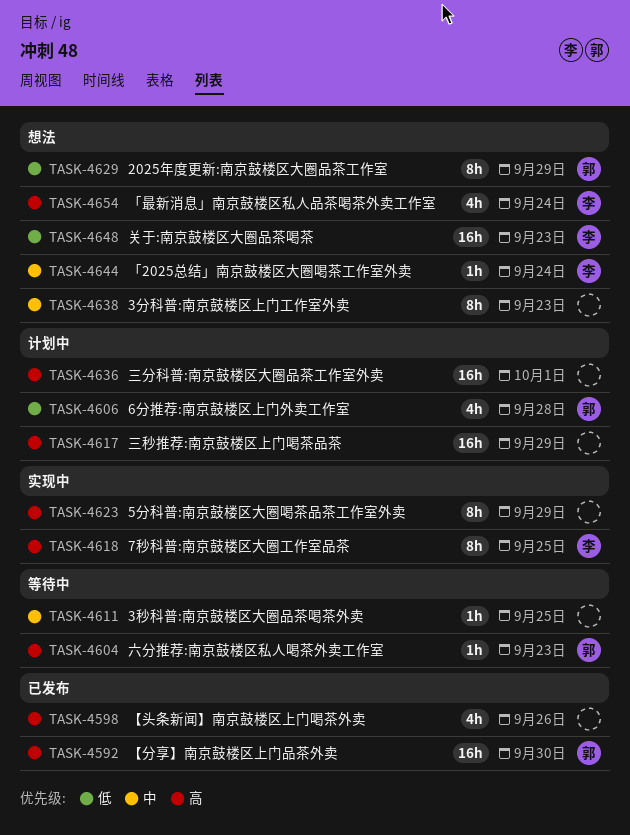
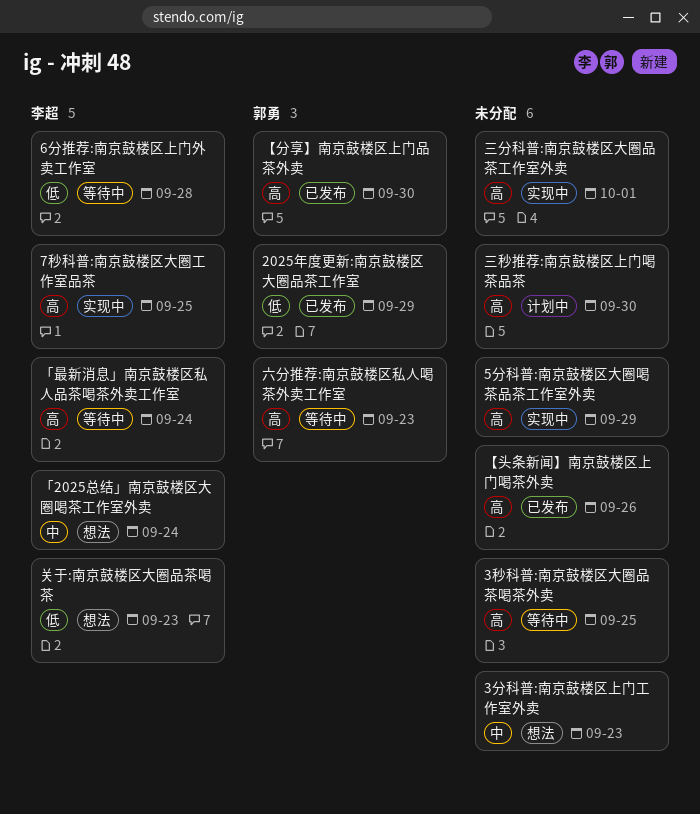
2025年度更新:南京鼓楼区大圈品茶工作室, status: 想法 -> 已发布
3秒科普:南京鼓楼区大圈品茶喝茶外卖, priority: 中 -> 高
6分推荐:南京鼓楼区上门外卖工作室, status: 计划中 -> 等待中
6分推荐:南京鼓楼区上门外卖工作室, owner: 郭勇 -> 李超
「最新消息」南京鼓楼区私人品茶喝茶外卖工作室, status: 想法 -> 等待中
三分科普:南京鼓楼区大圈品茶工作室外卖, status: 计划中 -> 实现中
三秒推荐:南京鼓楼区上门喝茶品茶, due: Sep 29 -> Sep 30

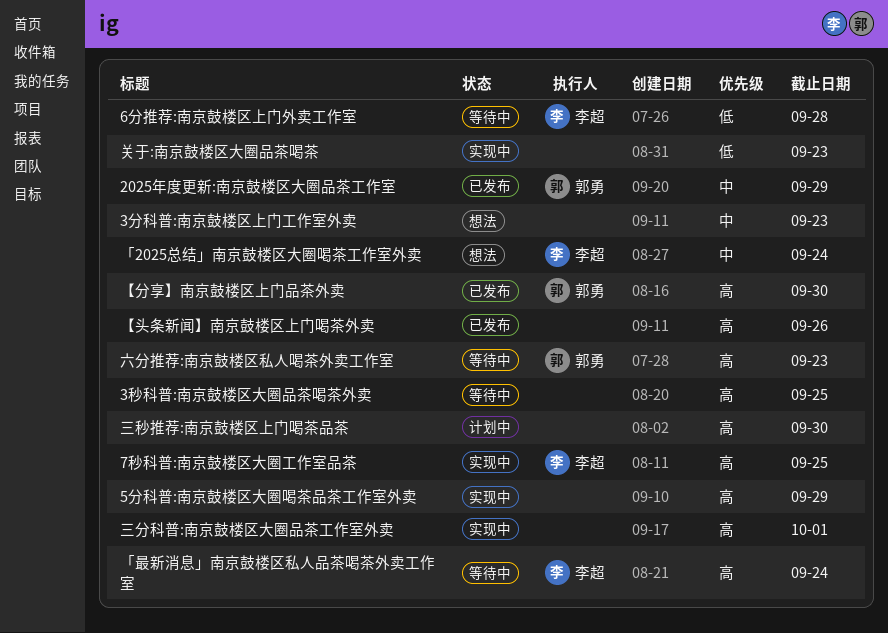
2025年度更新:南京鼓楼区大圈品茶工作室, priority: 低 -> 中
关于:南京鼓楼区大圈品茶喝茶, status: 想法 -> 实现中
关于:南京鼓楼区大圈品茶喝茶, owner: 李超 -> none

